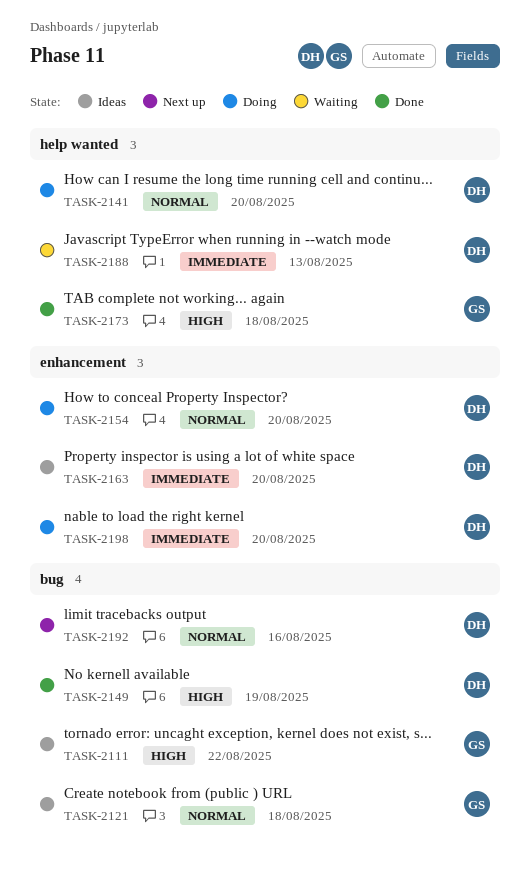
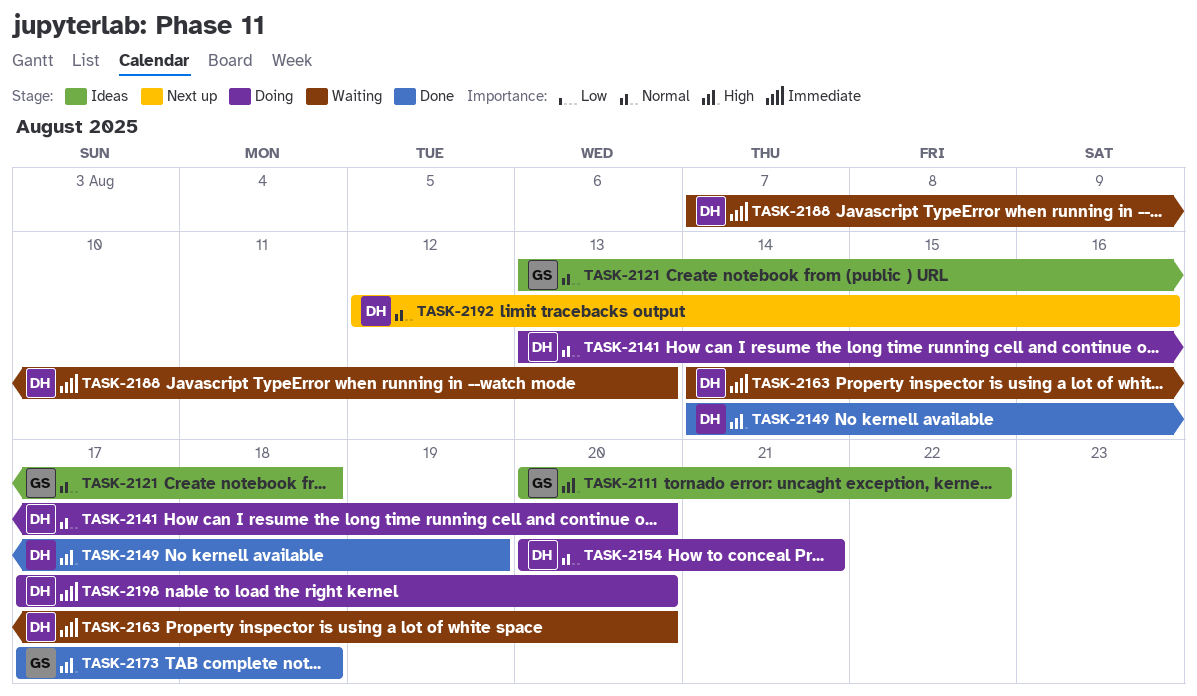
TASK-2154, due: Aug 20 -> Aug 21
TASK-2163, status: Ideas -> Waiting

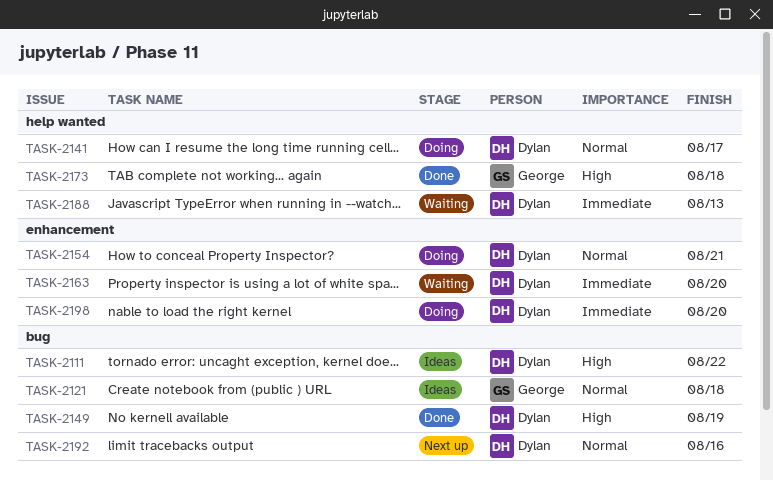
TASK-2111, owner: George -> Dylan
TASK-2141, due: Aug 20 -> Aug 17

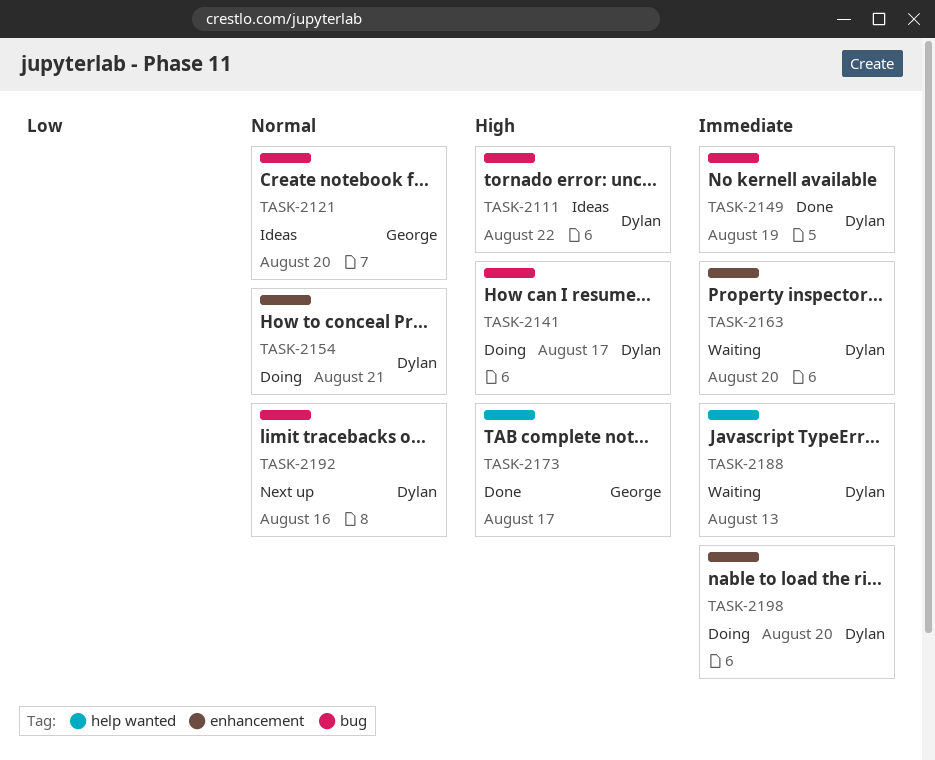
TASK-2121, due: Aug 18 -> Aug 20
TASK-2141, priority: Normal -> High
TASK-2141, label: help wanted -> bug
TASK-2149, priority: High -> Immediate
TASK-2173, due: Aug 18 -> Aug 17

